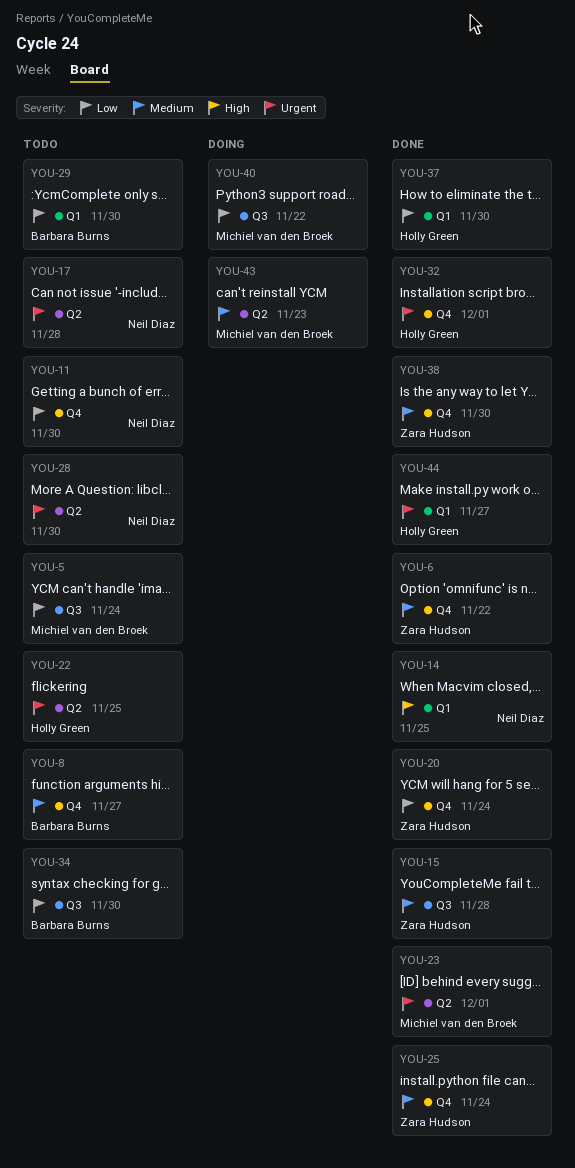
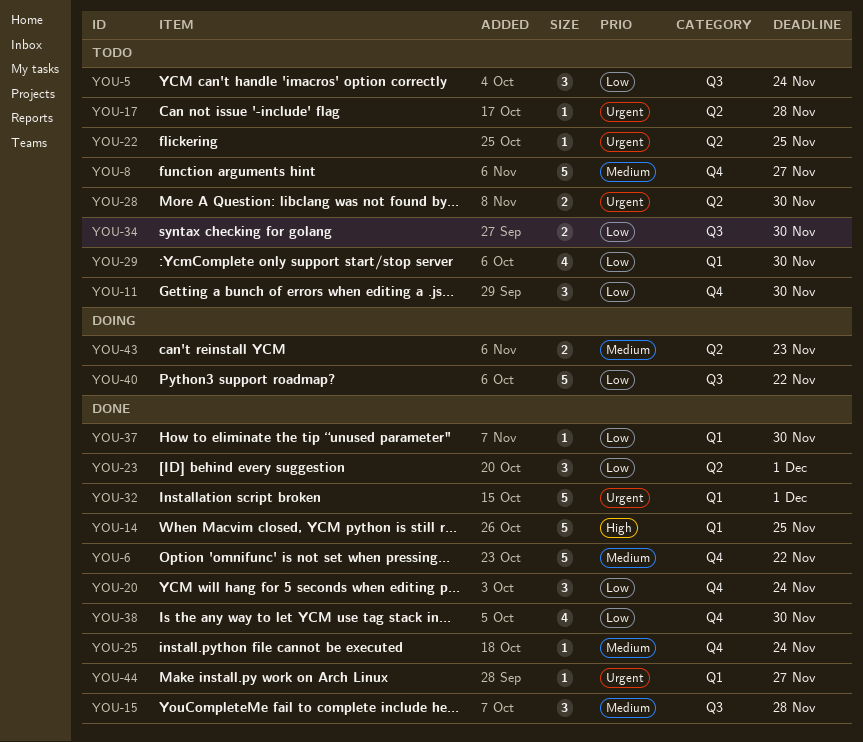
YOU-23, priority: Urgent -> Low
YOU-32, label: Q4 -> Q1
YOU-38, priority: Medium -> Low

